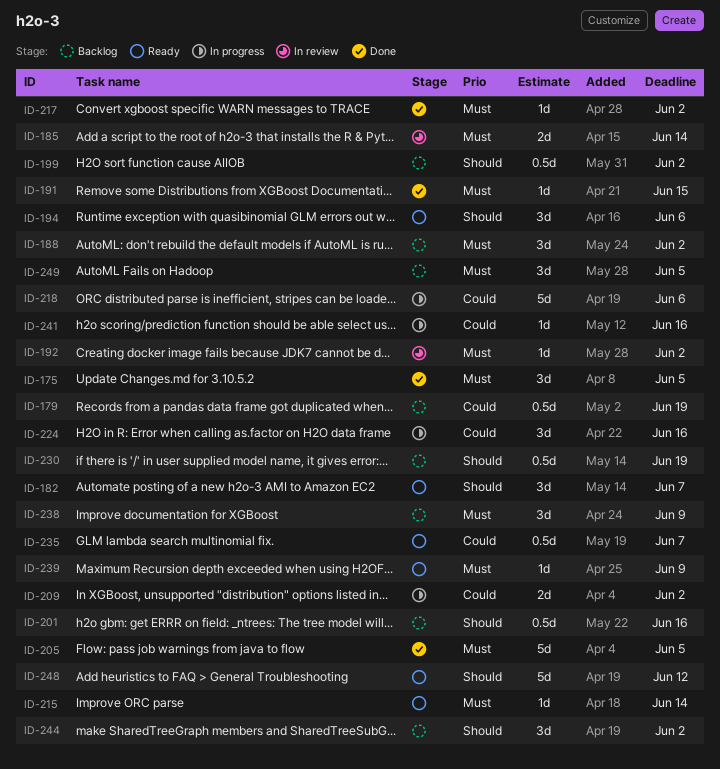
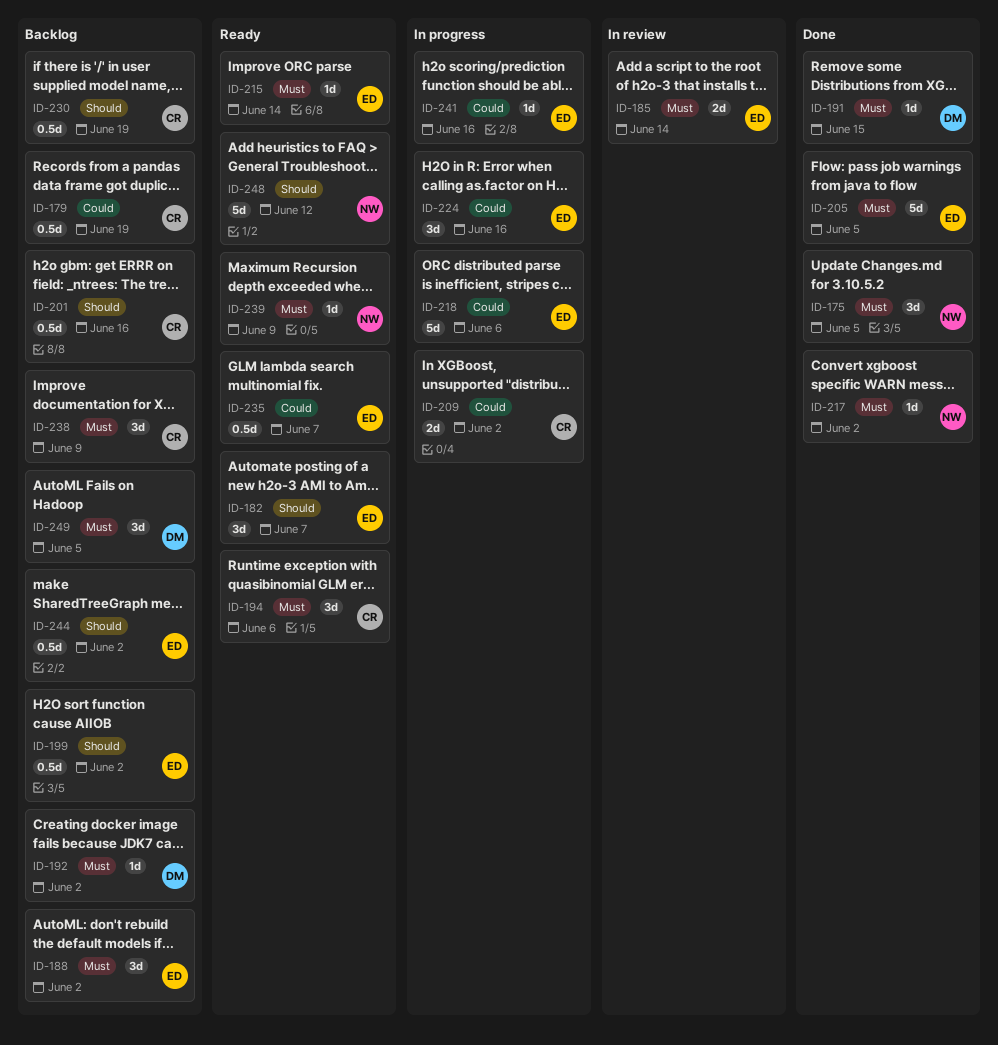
ID-192, status: In review -> Backlog
ID-194, priority: Should -> Must
ID-244, estimate: 3d -> 0.5d

